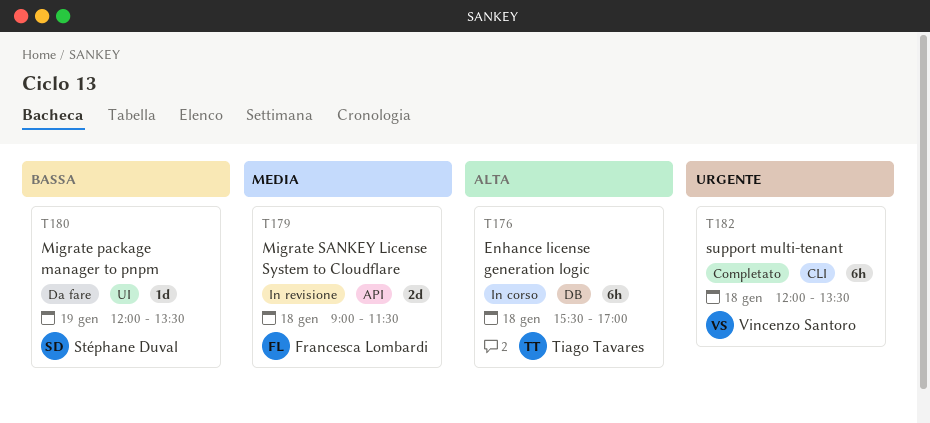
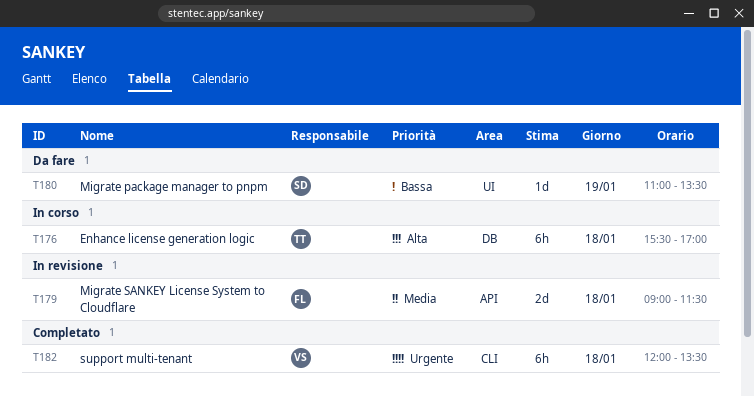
T180, begins: 12:00 -> 11:00

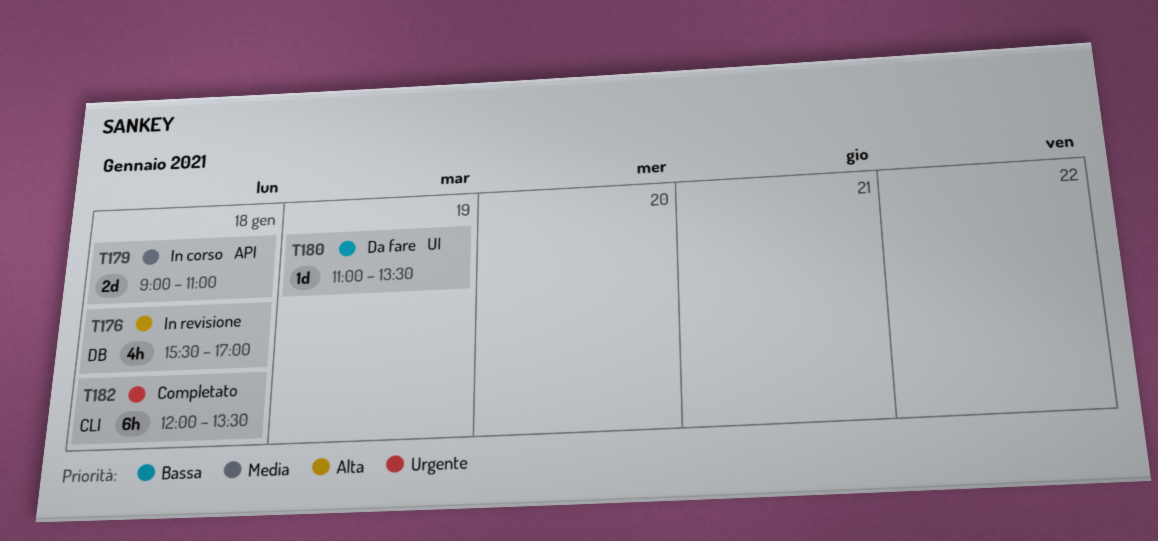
T176, status: In corso -> In revisione
T176, estimate: 6h -> 4h
T179, status: In revisione -> In corso
T179, ends: 11:30 -> 11:00

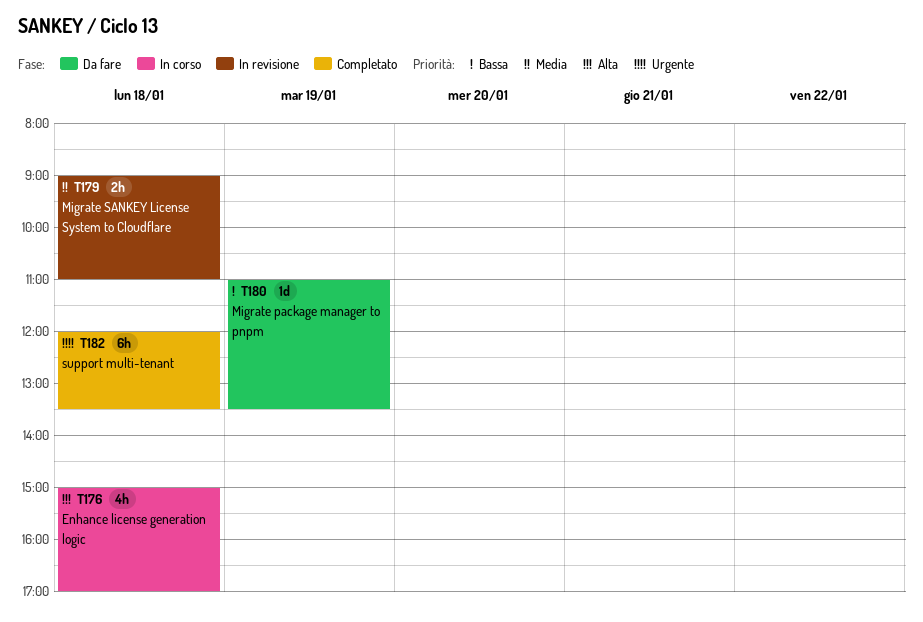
T176, status: In revisione -> In corso
T176, begins: 15:30 -> 15:00
T179, status: In corso -> In revisione
T179, estimate: 2d -> 2h

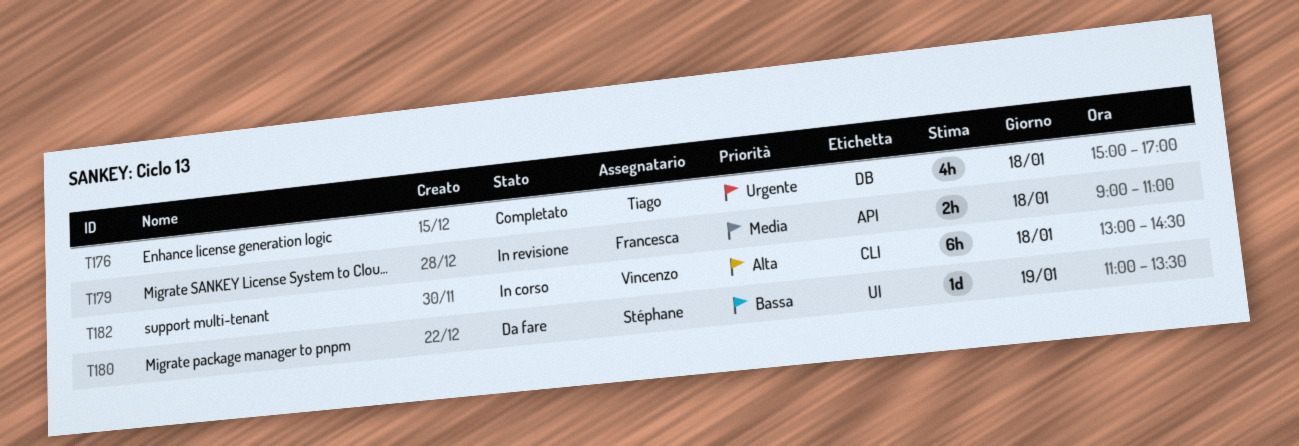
T176, status: In corso -> Completato
T176, priority: Alta -> Urgente
T182, status: Completato -> In corso
T182, priority: Urgente -> Alta
T182, begins: 12:00 -> 13:00
T182, ends: 13:30 -> 14:30

